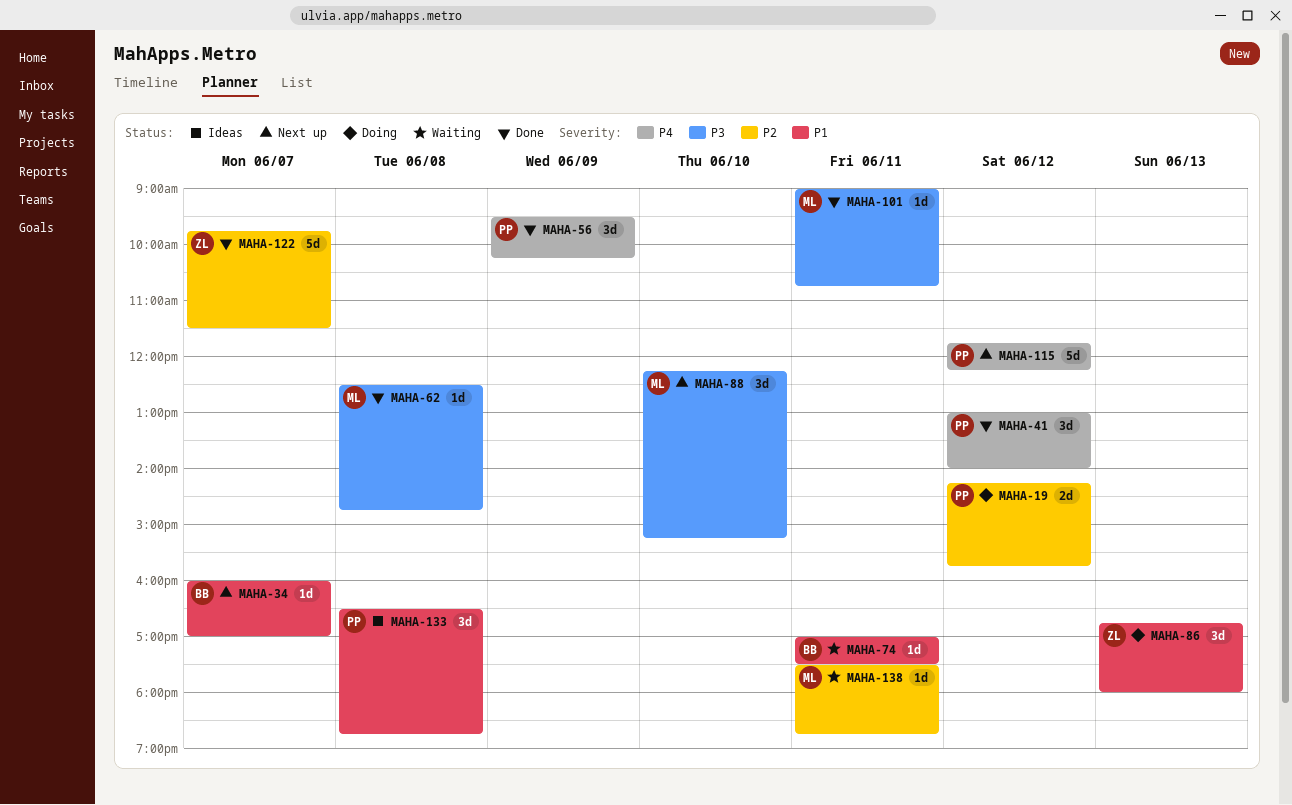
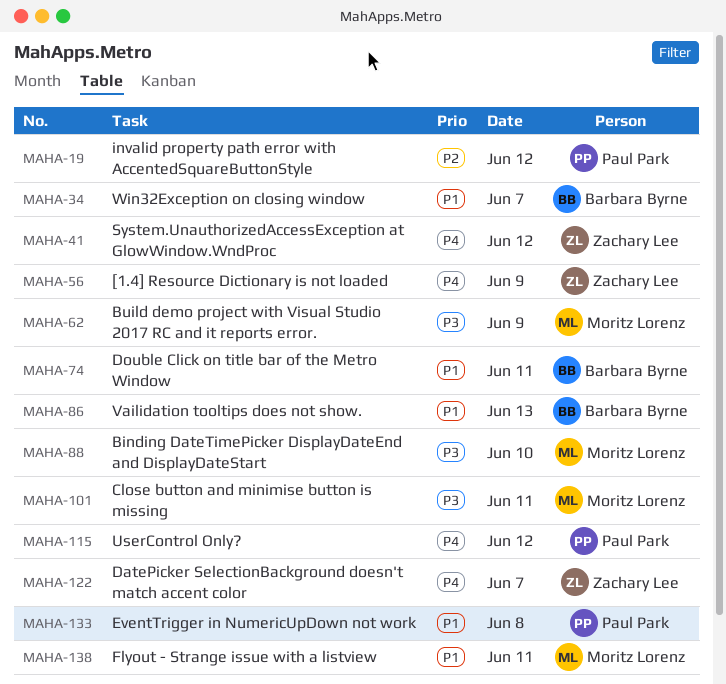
MAHA-41, owner: Paul Park -> Zachary Lee
MAHA-56, owner: Paul Park -> Zachary Lee
MAHA-62, day: Jun 8 -> Jun 9
MAHA-86, owner: Zachary Lee -> Barbara Byrne
MAHA-122, priority: P2 -> P4
MAHA-138, priority: P2 -> P1

